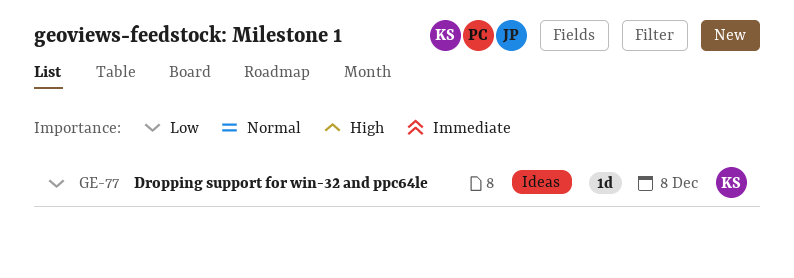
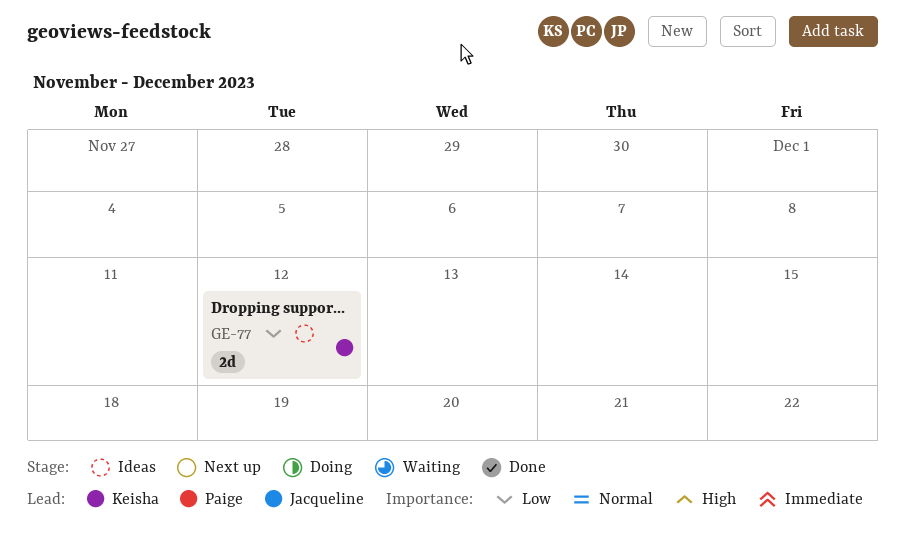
GE-77, estimate: 1d -> 2d
GE-77, due: Dec 8 -> Dec 12

